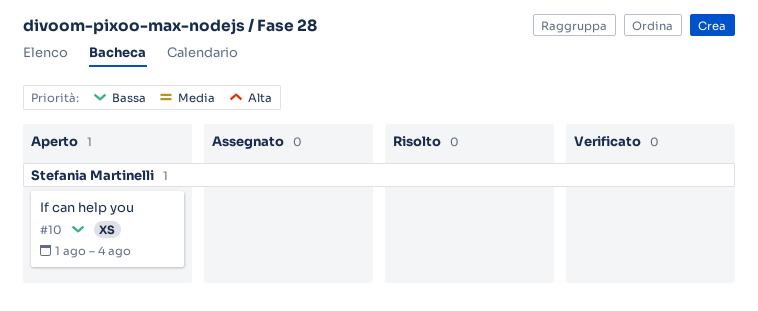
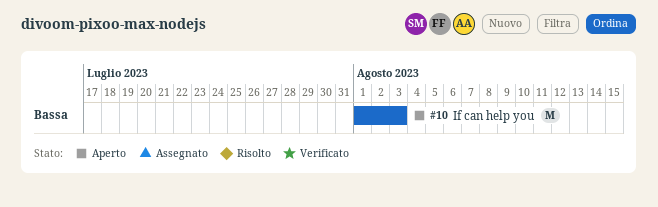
#10, estimate: XS -> M
#10, due: Aug 4 -> Aug 3

